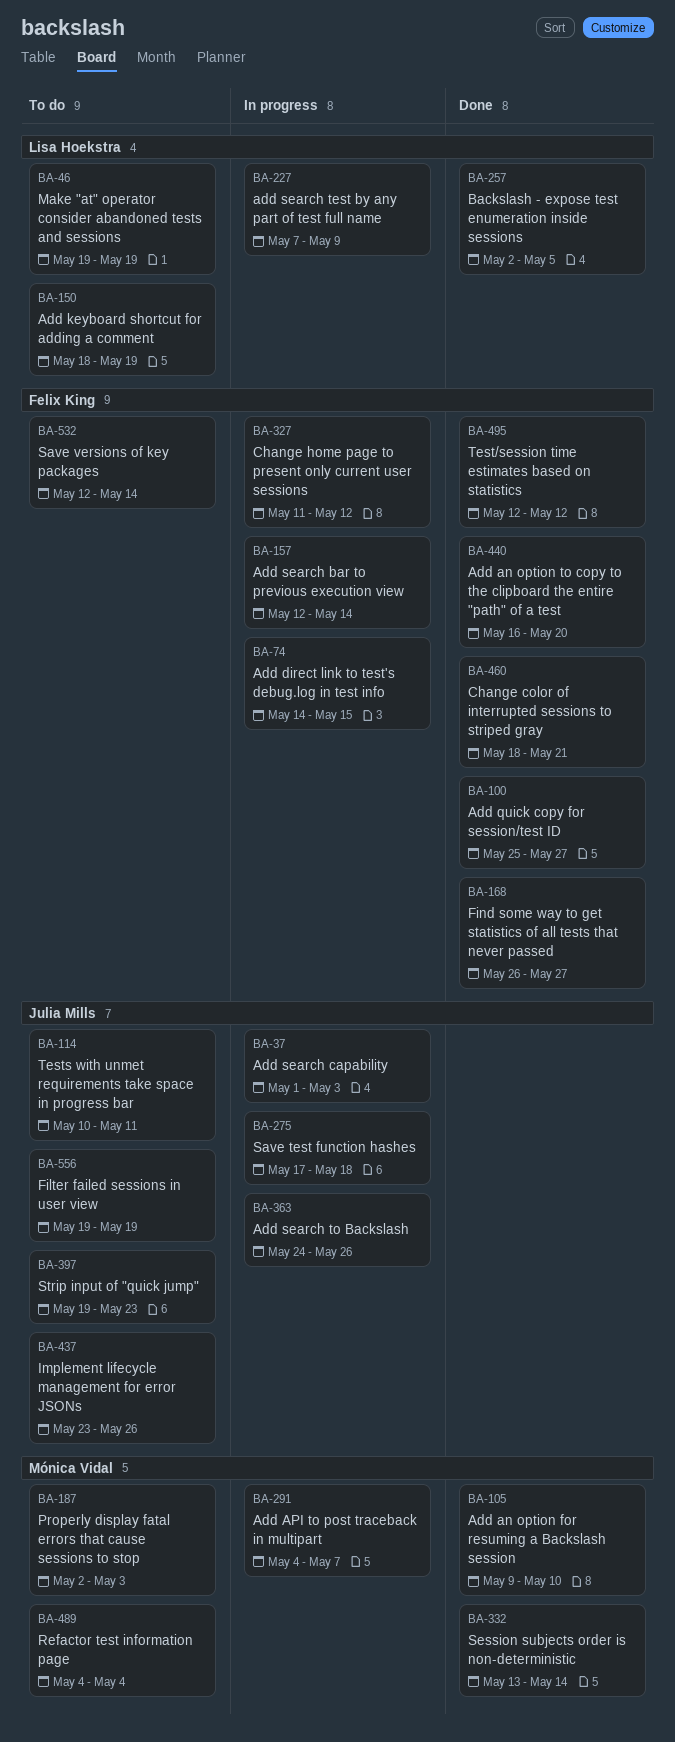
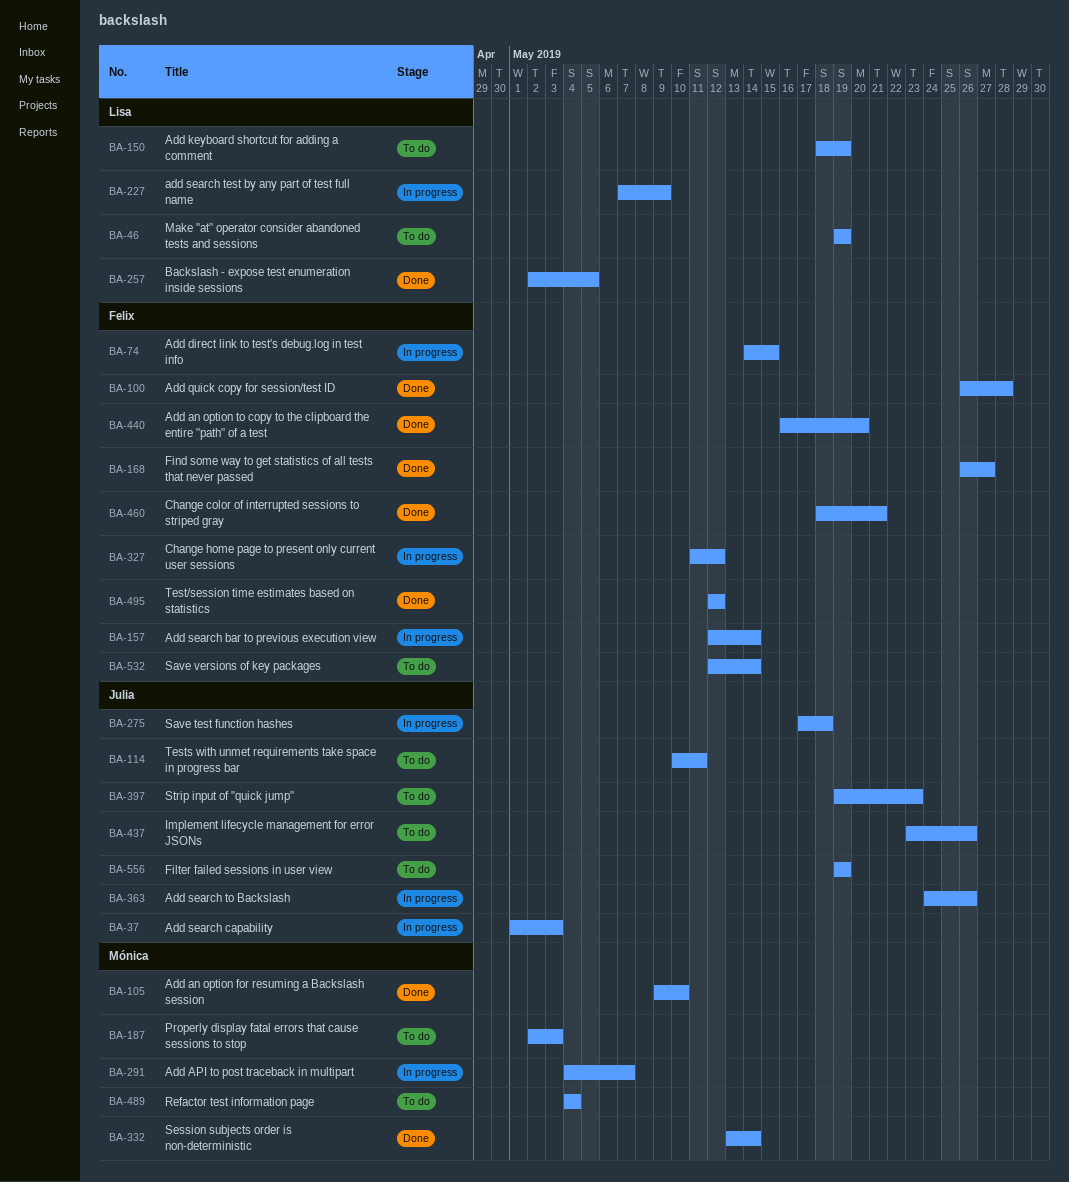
BA-100, start: May 25 -> May 26
BA-100, due: May 27 -> May 28

